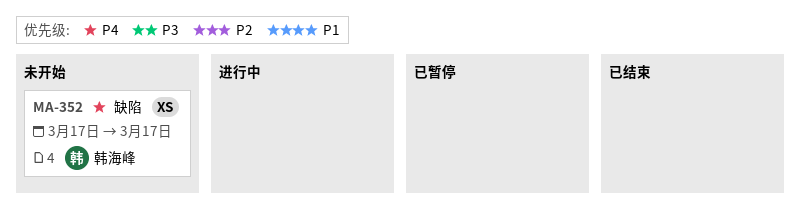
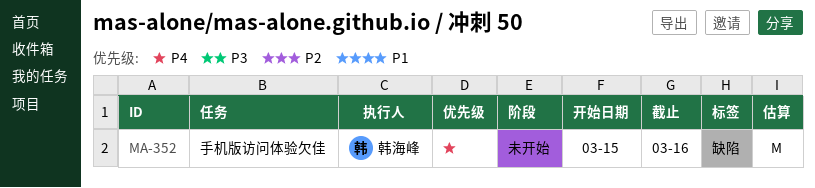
MA-352, estimate: XS -> M
MA-352, start: Mar 17 -> Mar 15
MA-352, due: Mar 17 -> Mar 16

